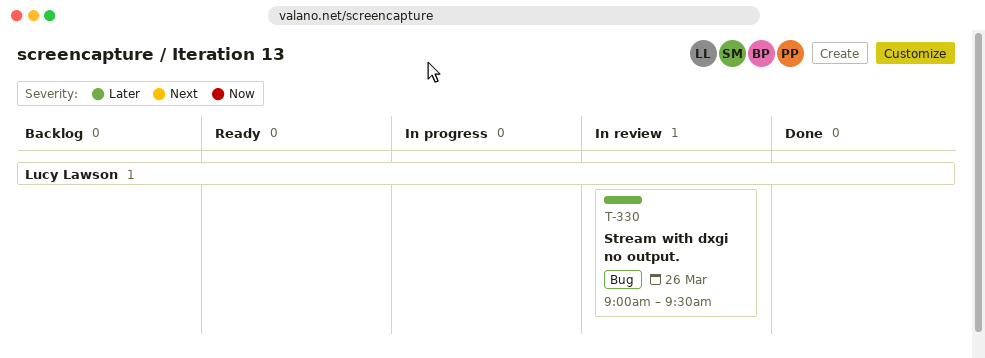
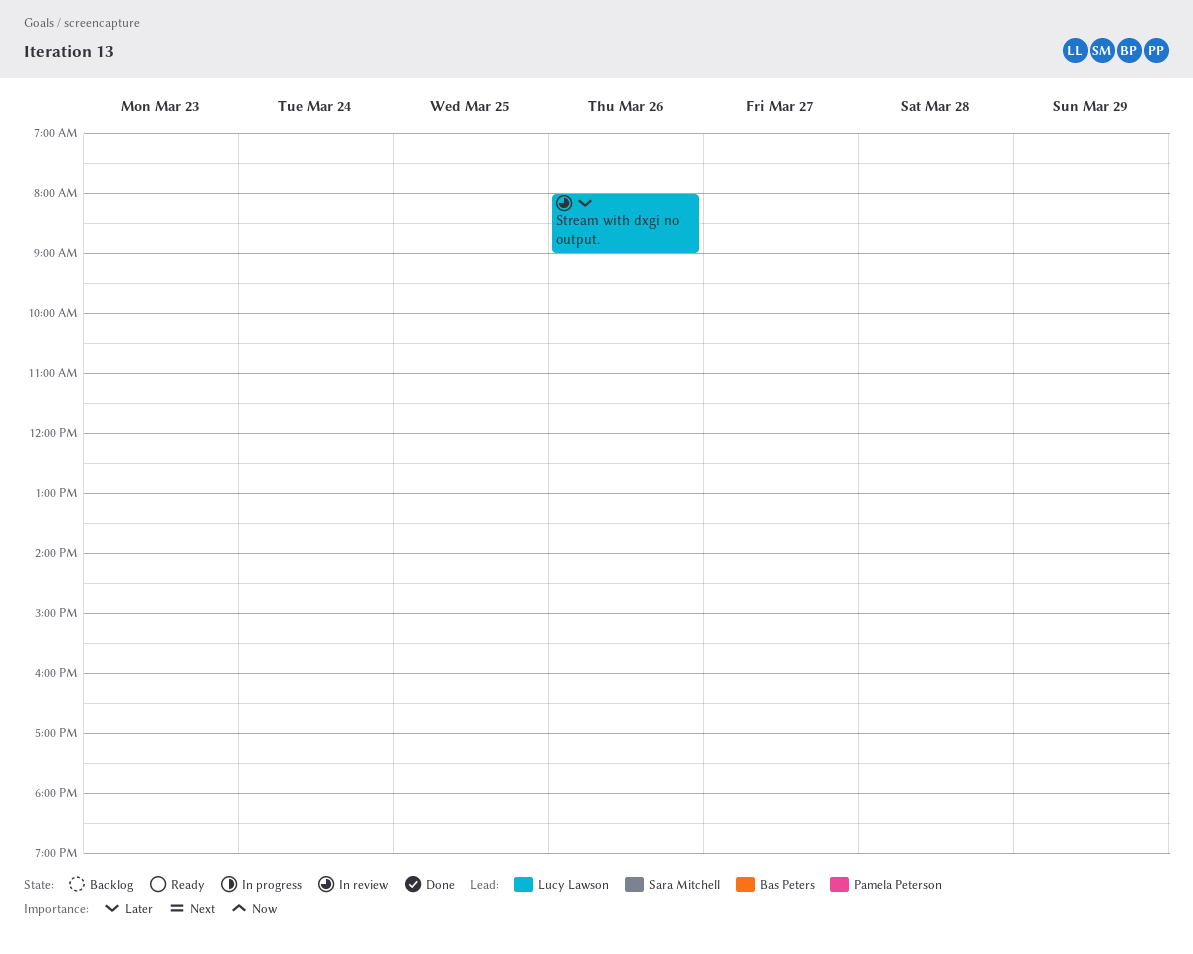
Stream with dxgi no output., begins: 09:00 -> 08:00
Stream with dxgi no output., ends: 09:30 -> 09:00

